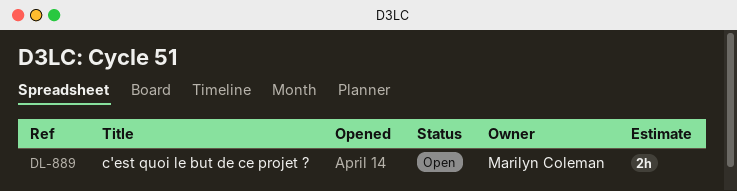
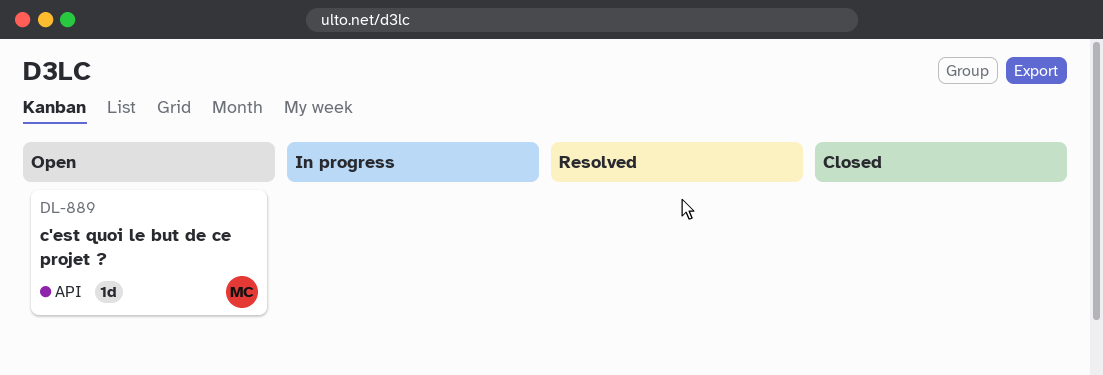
DL-889, estimate: 2h -> 1d

